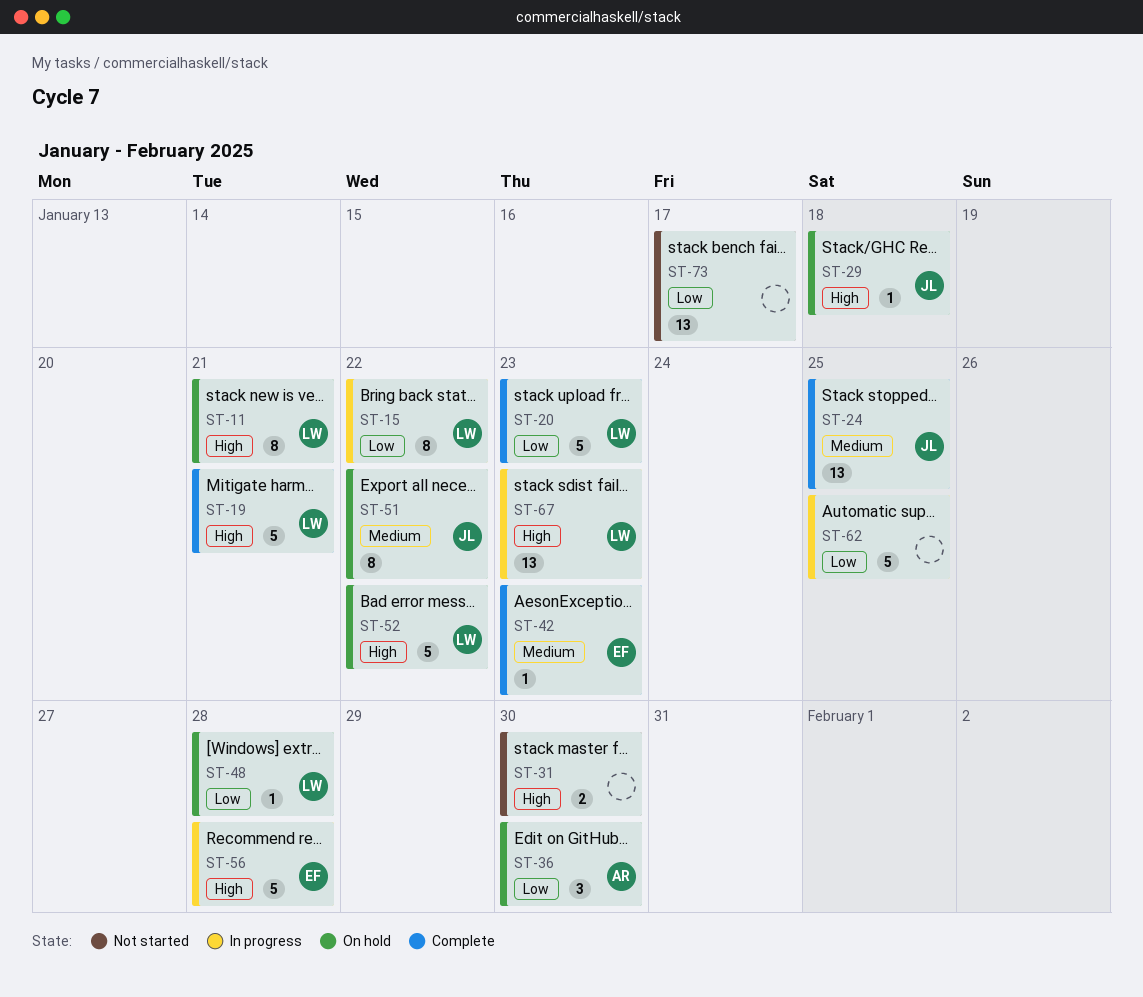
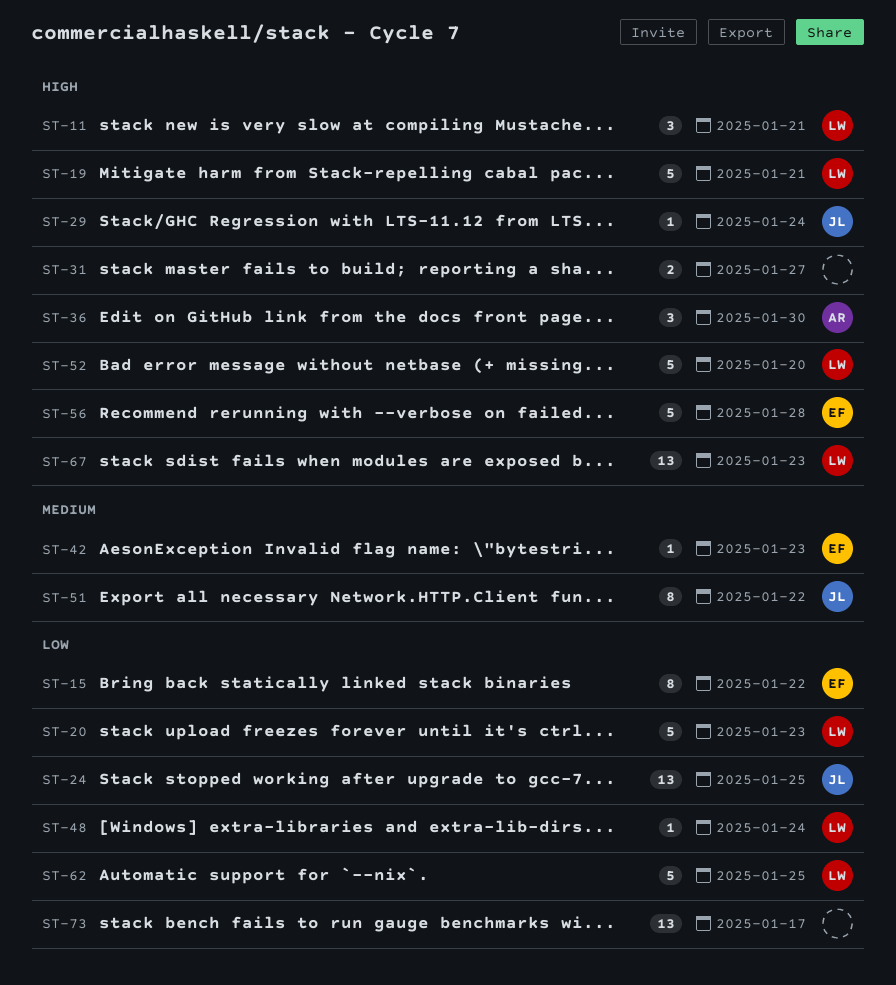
ST-11, estimate: 8 -> 3
ST-15, owner: LW -> EF
ST-24, priority: Medium -> Low
ST-29, due: Jan 18 -> Jan 24
ST-31, due: Jan 30 -> Jan 27
ST-36, priority: Low -> High
ST-48, due: Jan 28 -> Jan 24
ST-52, due: Jan 22 -> Jan 20
ST-62, owner: none -> LW

